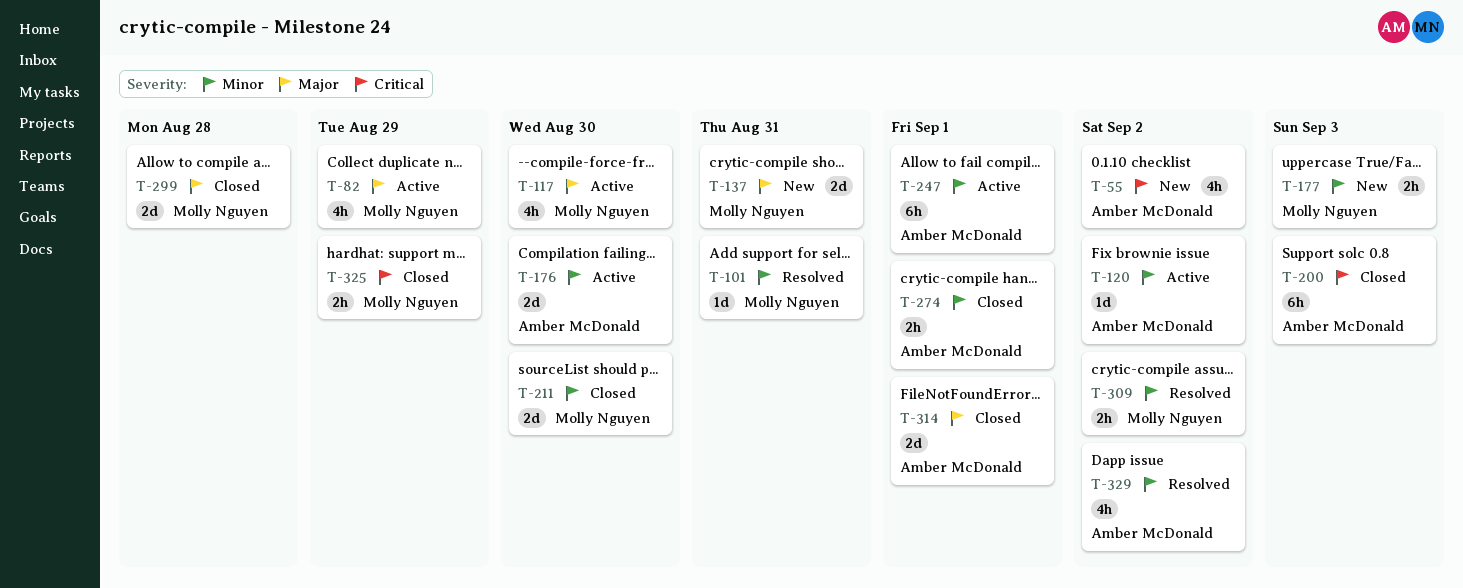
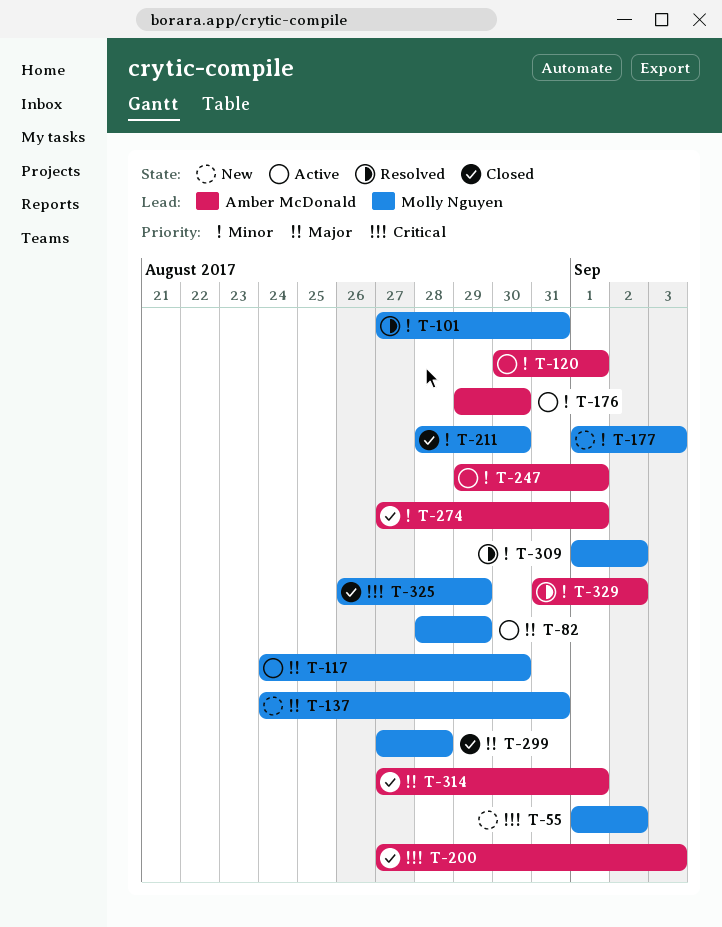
T-55, owner: Amber McDonald -> Molly Nguyen
T-120, due: Sep 2 -> Sep 1

